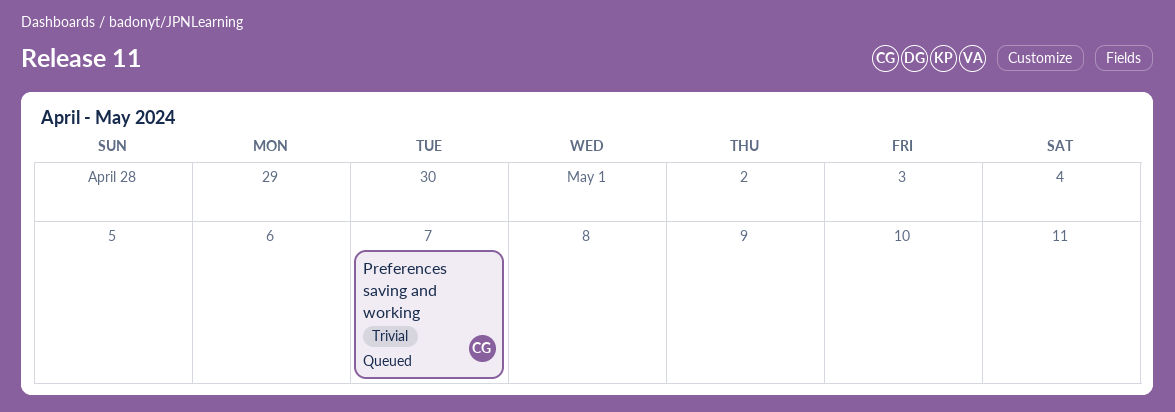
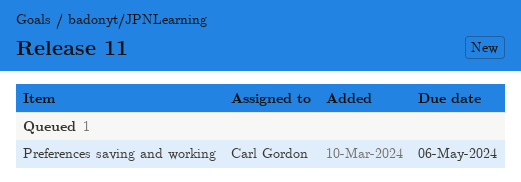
Preferences saving and working, due: May 7 -> May 6

